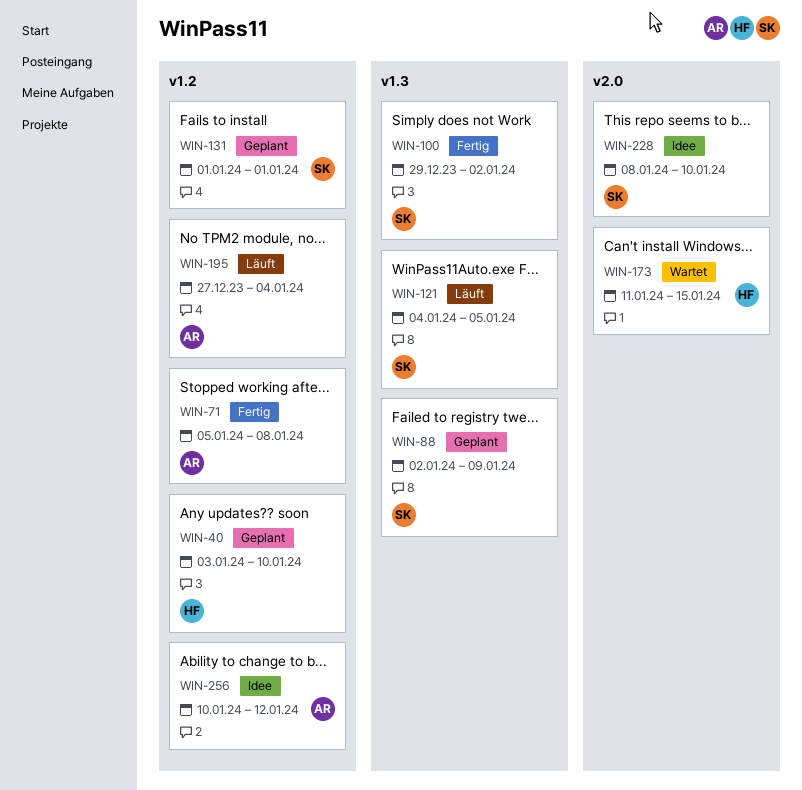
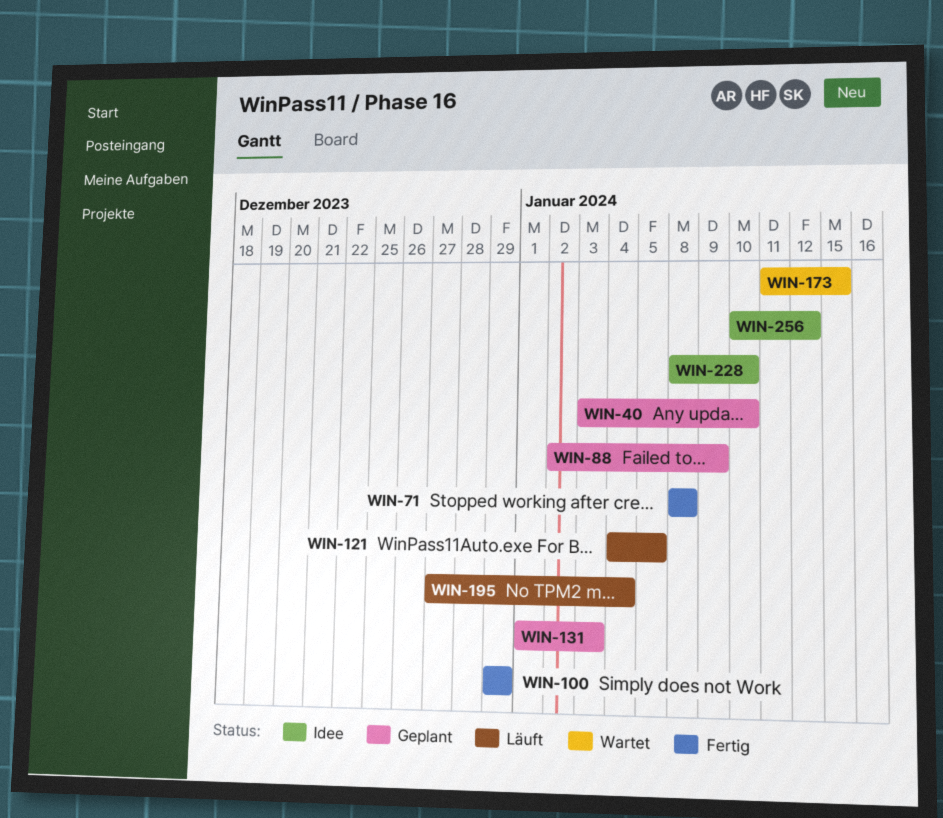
WIN-71, start: Jan 5 -> Jan 8
WIN-100, due: Jan 2 -> Dec 29
WIN-131, due: Jan 1 -> Jan 3

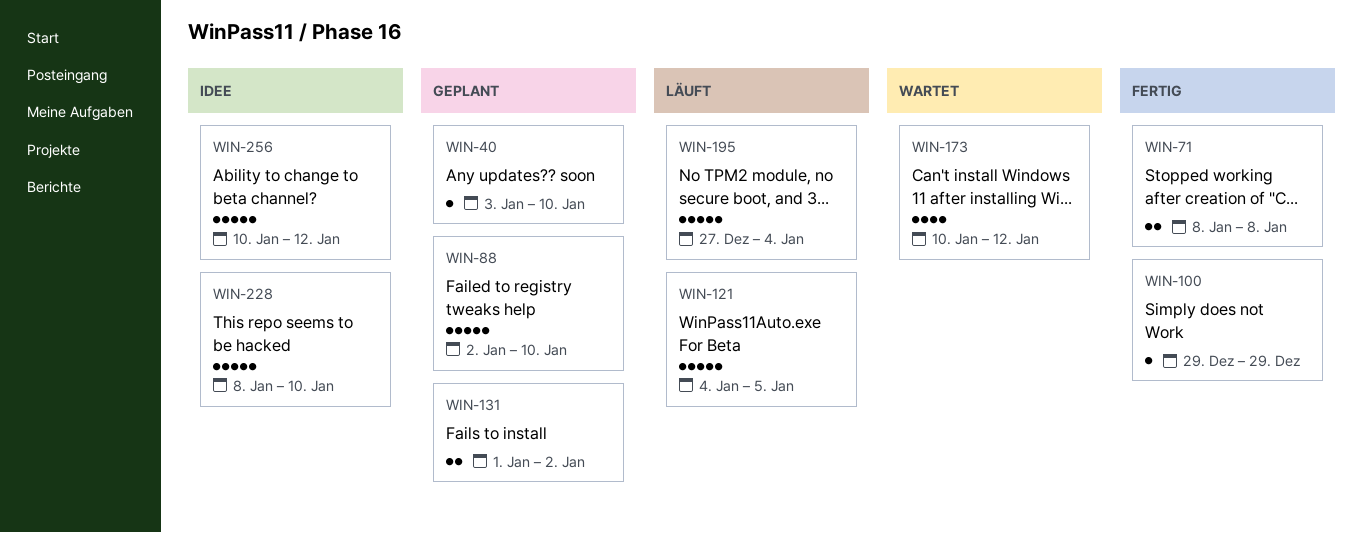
WIN-88, due: Jan 9 -> Jan 10
WIN-131, due: Jan 3 -> Jan 2
WIN-173, start: Jan 11 -> Jan 10
WIN-173, due: Jan 15 -> Jan 12

